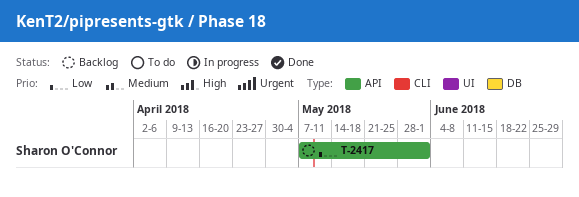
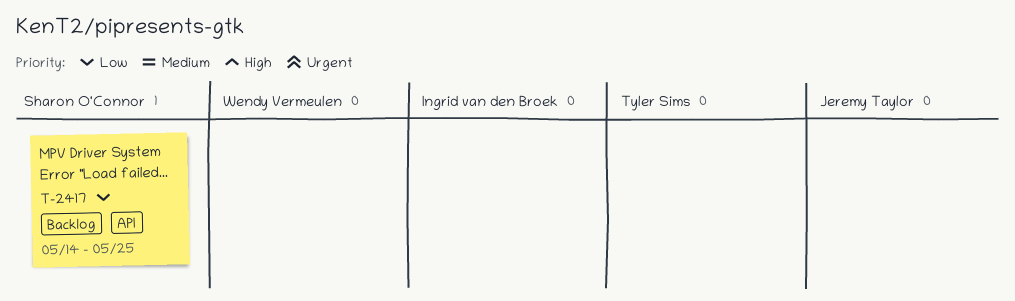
T-2417, start: May 7 -> May 14
T-2417, due: Jun 1 -> May 25

